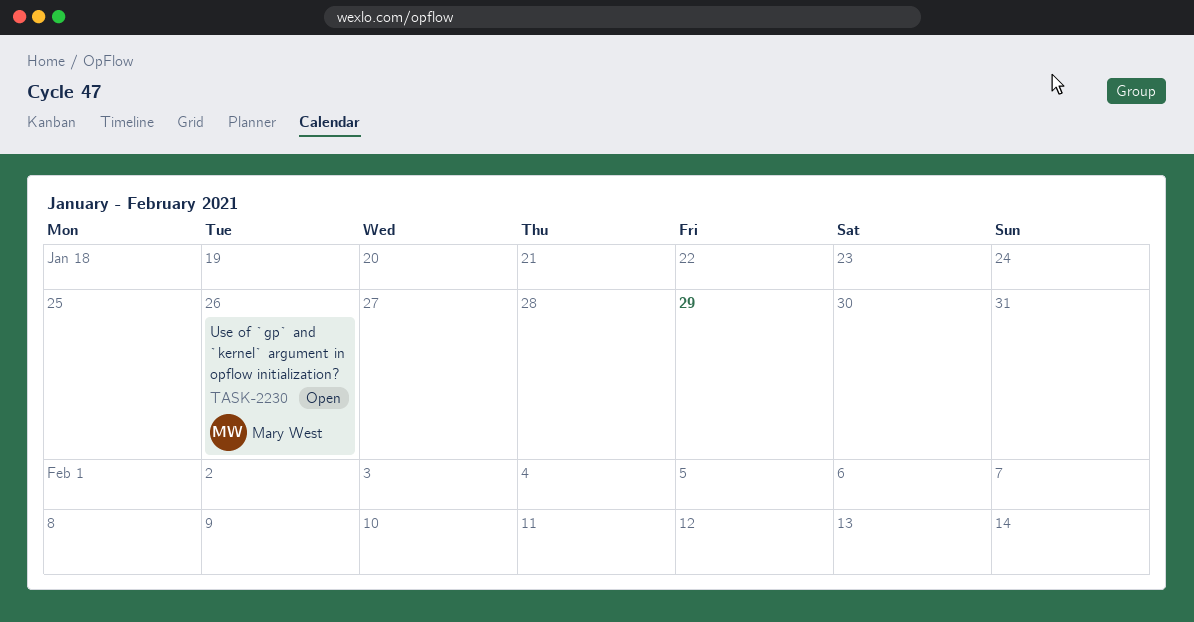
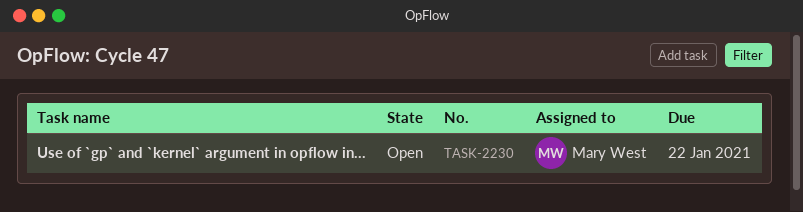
TASK-2230, due: Jan 26 -> Jan 22

